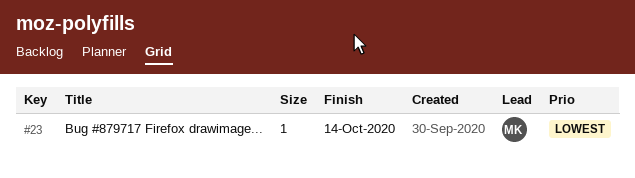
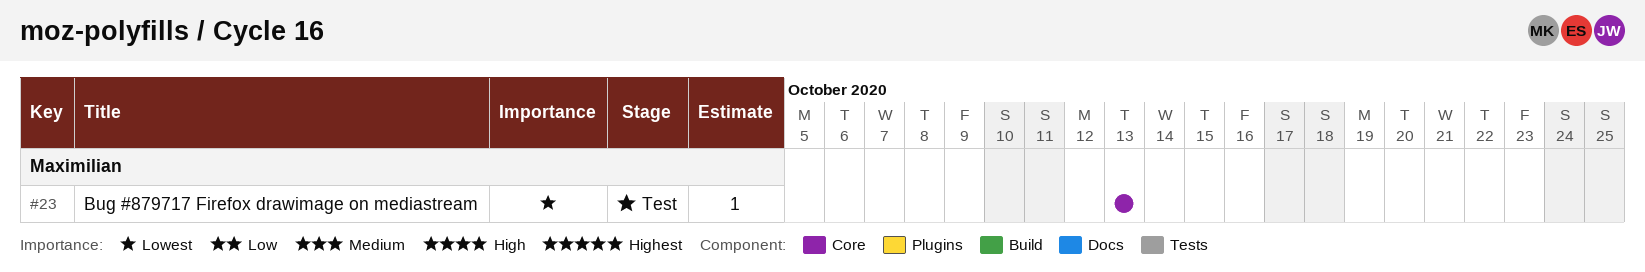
#23, due: Oct 14 -> Oct 13

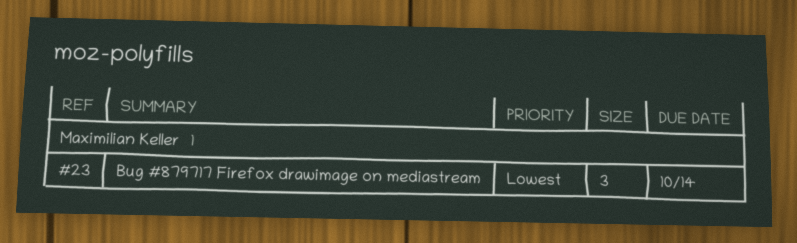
#23, estimate: 1 -> 3
#23, due: Oct 13 -> Oct 14

